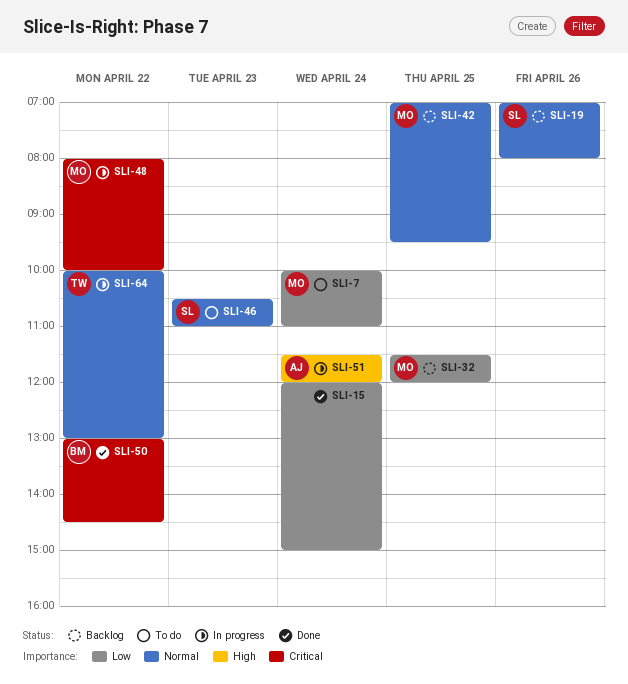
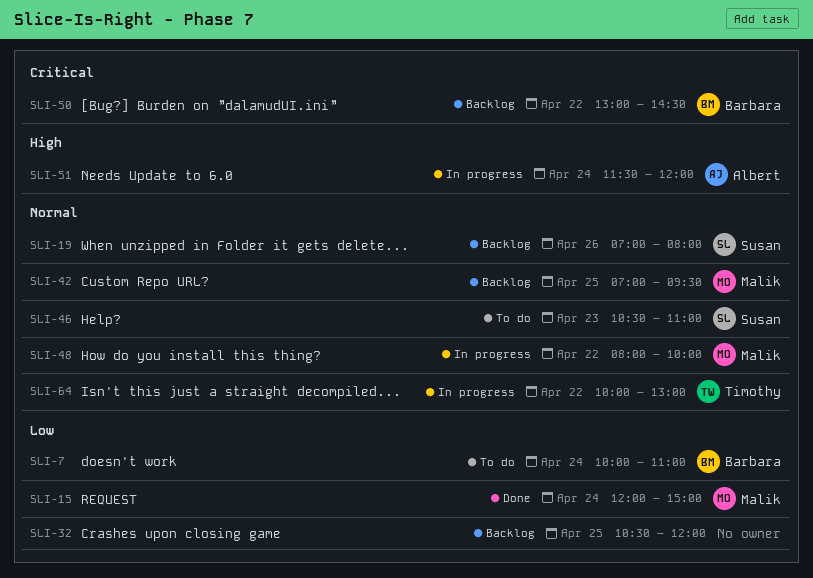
SLI-7, owner: Malik -> Barbara
SLI-15, owner: none -> Malik
SLI-32, owner: Malik -> none
SLI-32, begins: 11:30 -> 10:30
SLI-48, priority: Critical -> Normal
SLI-50, status: Done -> Backlog

